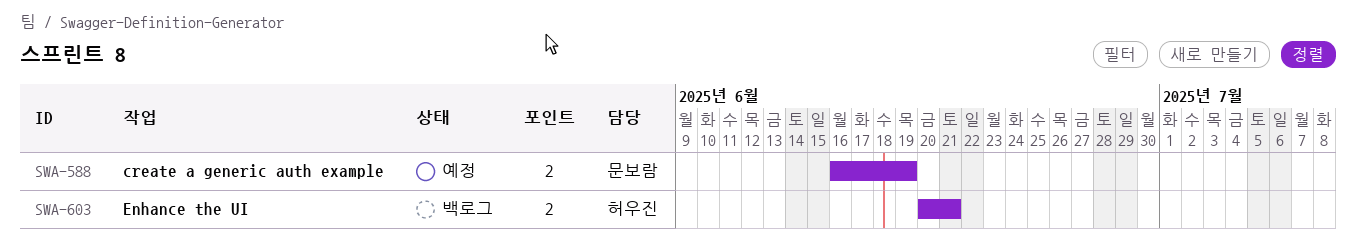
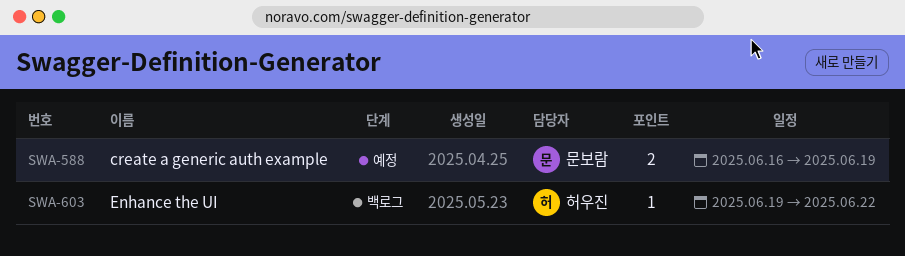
SWA-603, estimate: 2 -> 1
SWA-603, start: Jun 20 -> Jun 19
SWA-603, due: Jun 21 -> Jun 22

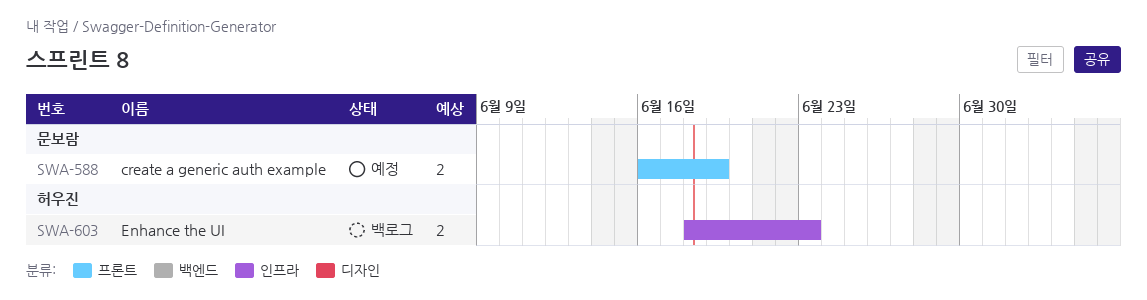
SWA-603, estimate: 1 -> 2
SWA-603, start: Jun 19 -> Jun 18
SWA-603, due: Jun 22 -> Jun 23

